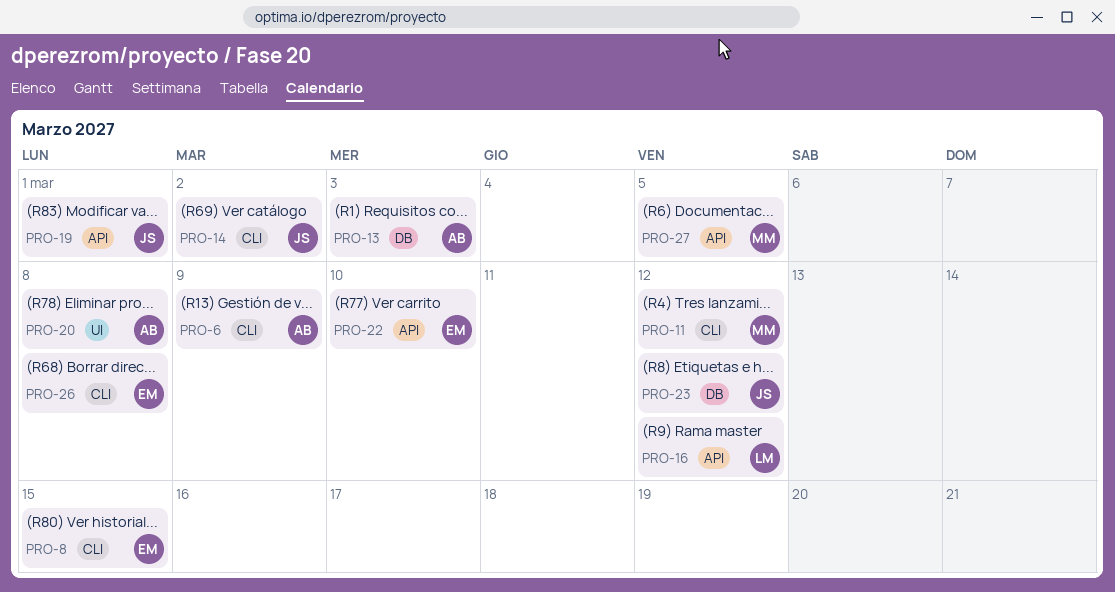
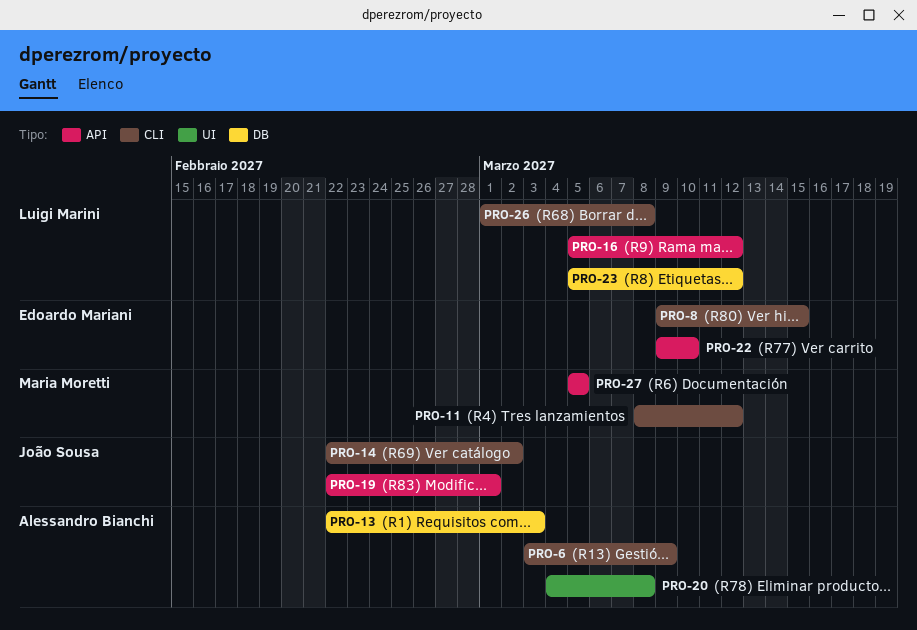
PRO-23, owner: João Sousa -> Luigi Marini
PRO-26, owner: Edoardo Mariani -> Luigi Marini

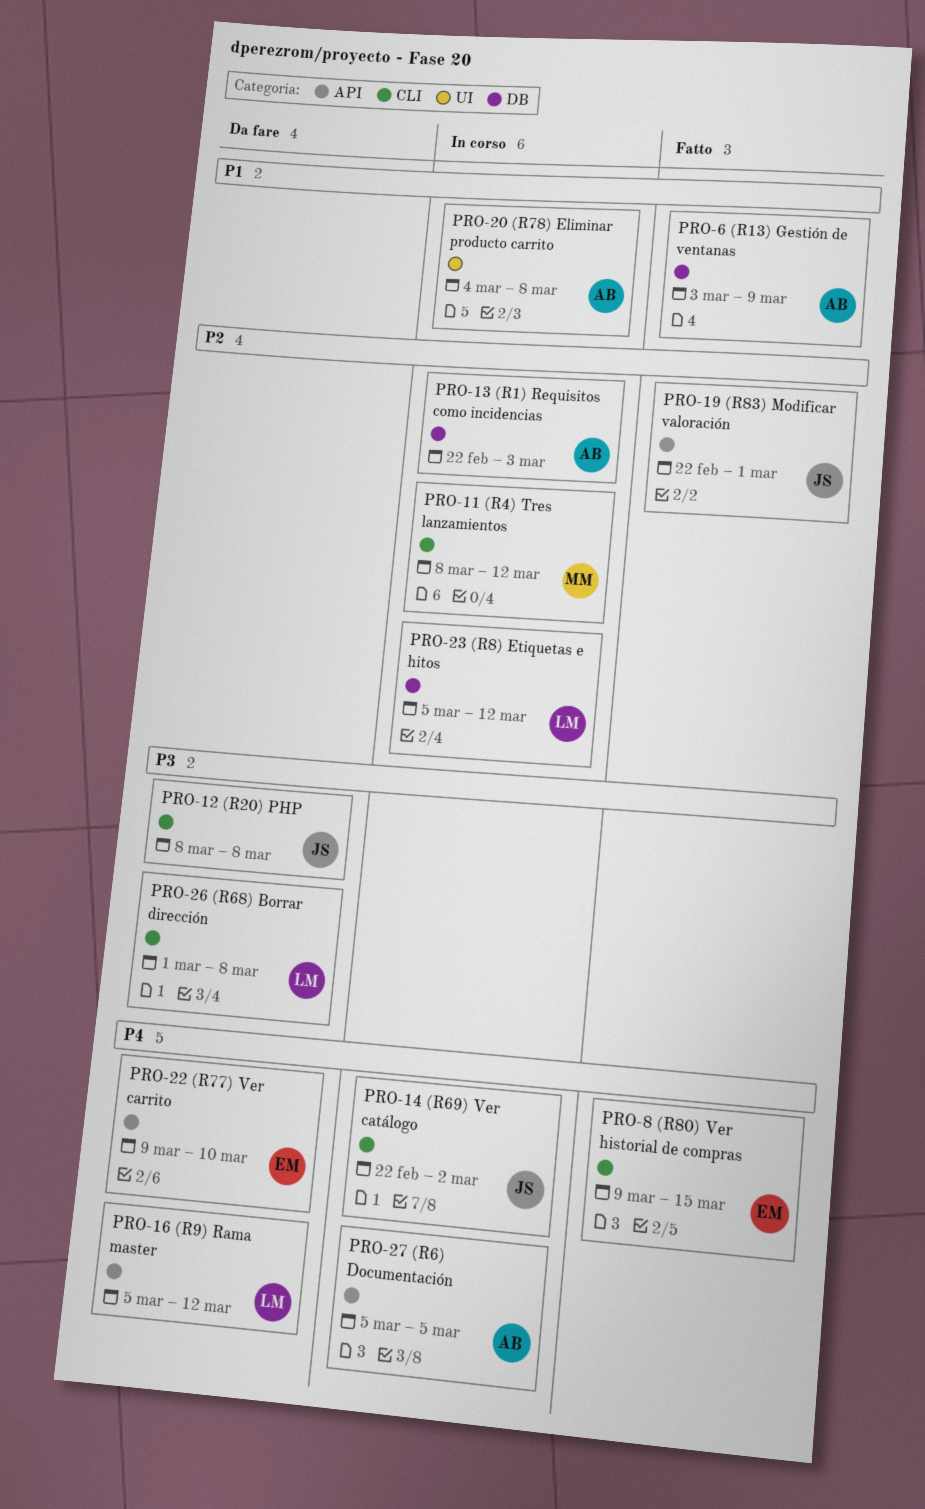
PRO-6, label: CLI -> DB
PRO-12: none -> present
PRO-27, owner: Maria Moretti -> Alessandro Bianchi

